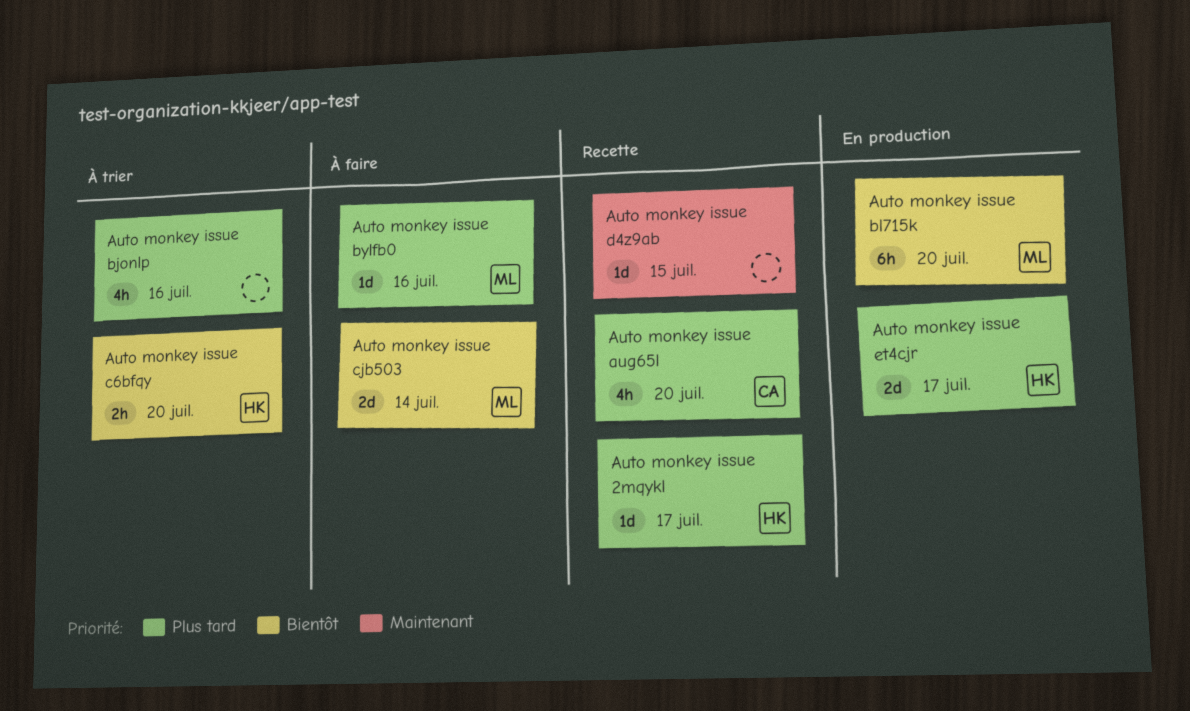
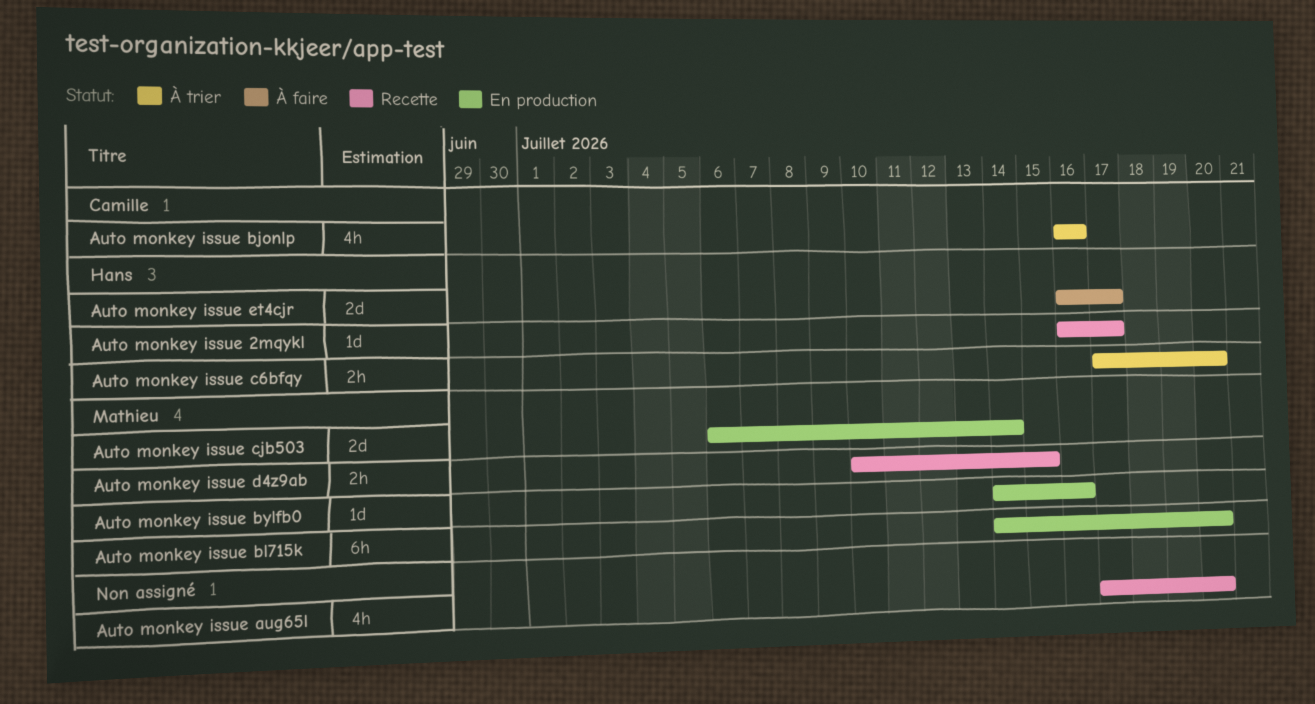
Auto monkey issue aug65l, owner: Camille -> none
Auto monkey issue bjonlp, owner: none -> Camille
Auto monkey issue bylfb0, status: À faire -> En production
Auto monkey issue cjb503, status: À faire -> En production
Auto monkey issue d4z9ab, owner: none -> Mathieu
Auto monkey issue d4z9ab, estimate: 1d -> 2h
Auto monkey issue et4cjr, status: En production -> À faire

